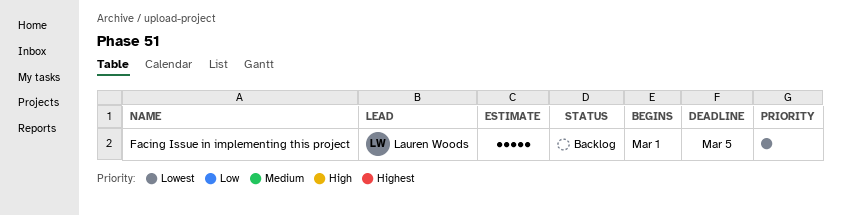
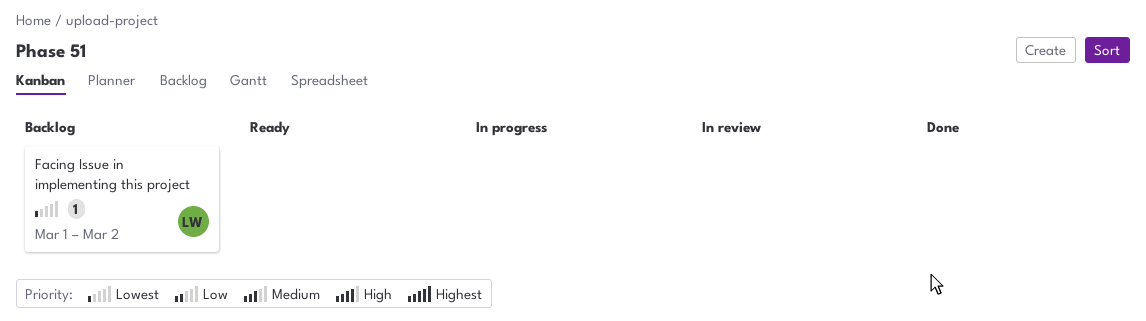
Facing Issue in implementing this project, estimate: 5 -> 1
Facing Issue in implementing this project, due: Mar 5 -> Mar 2

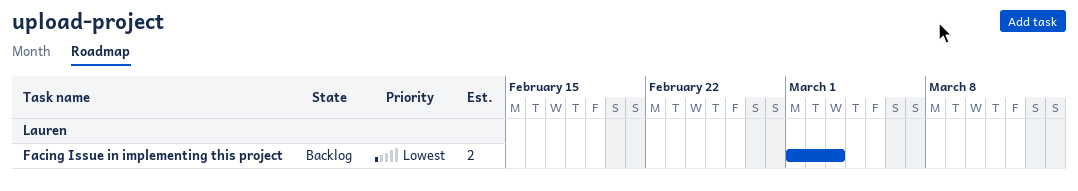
Facing Issue in implementing this project, estimate: 1 -> 2
Facing Issue in implementing this project, due: Mar 2 -> Mar 3

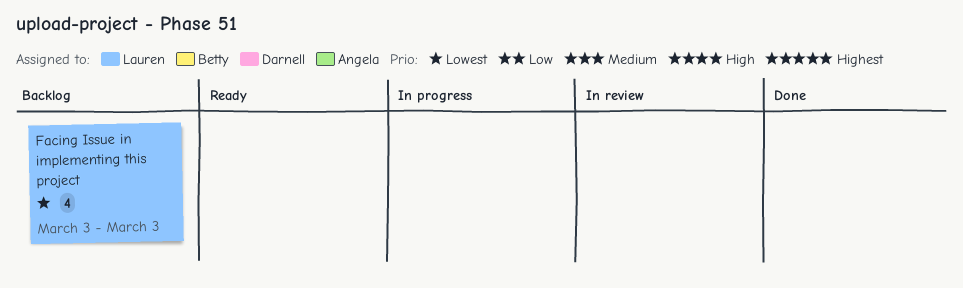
Facing Issue in implementing this project, estimate: 2 -> 4
Facing Issue in implementing this project, start: Mar 1 -> Mar 3

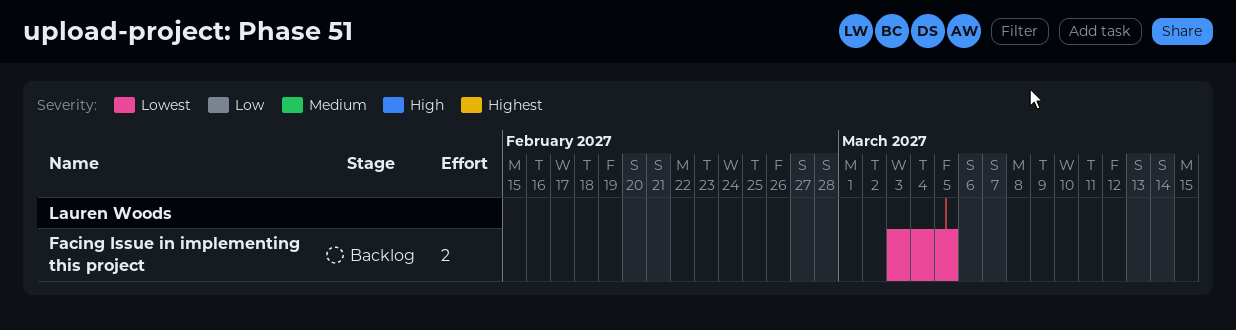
Facing Issue in implementing this project, estimate: 4 -> 2
Facing Issue in implementing this project, due: Mar 3 -> Mar 5

